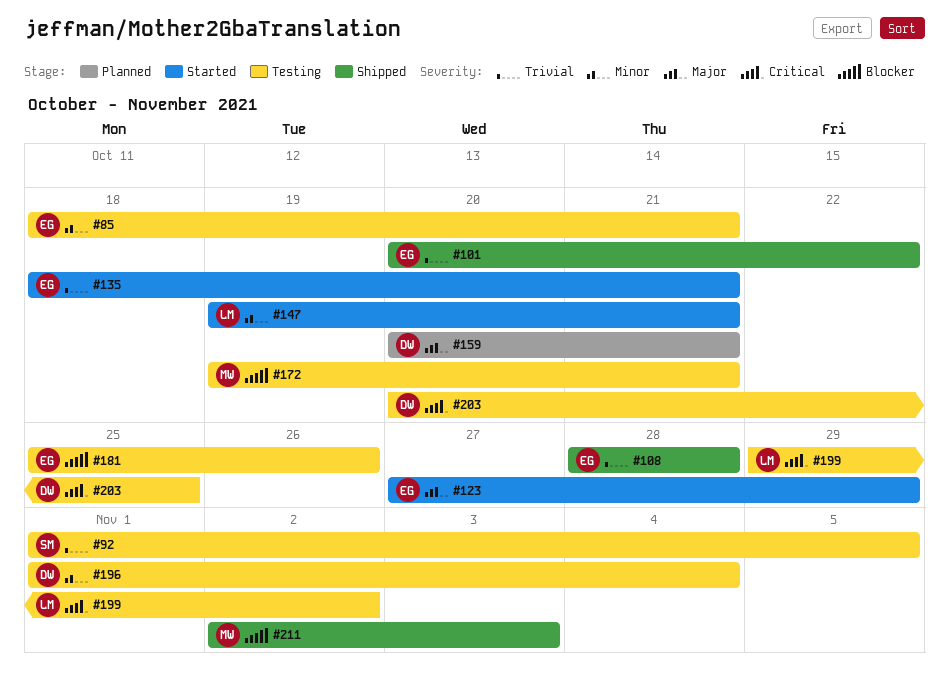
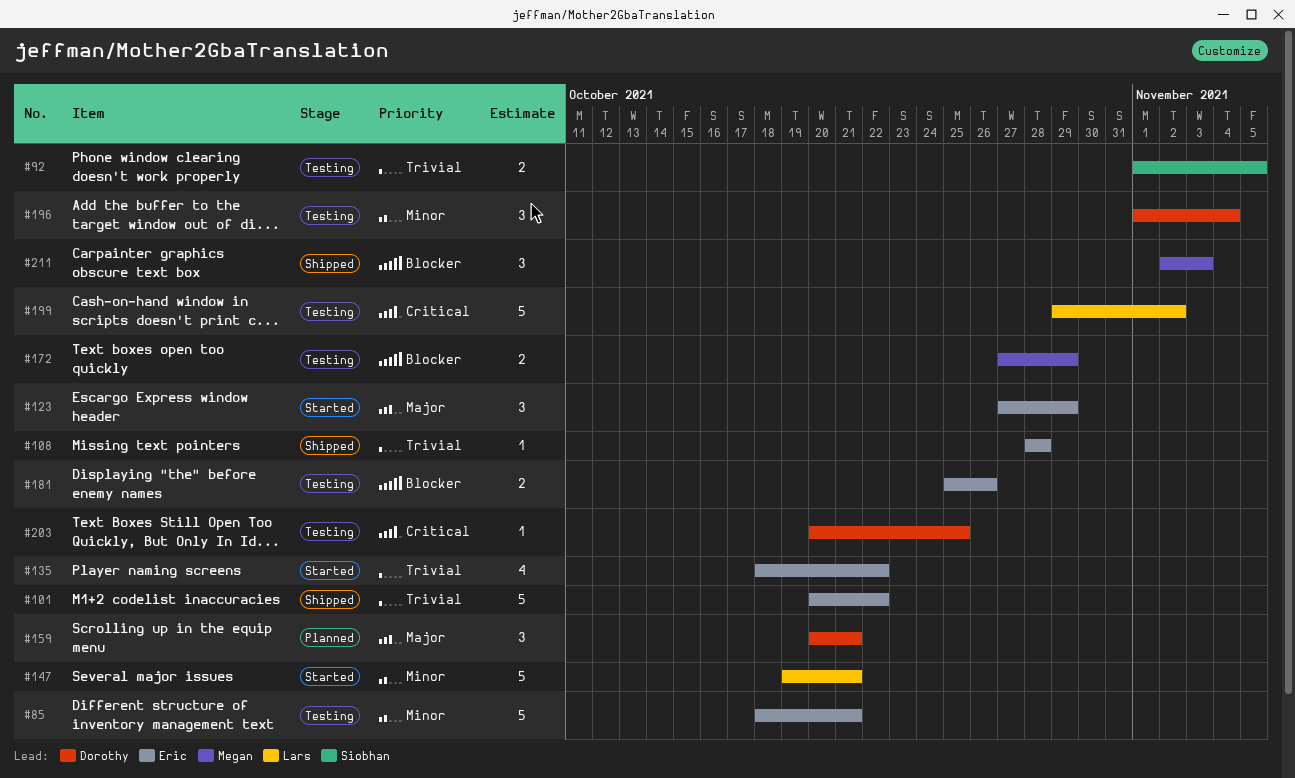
#135, due: Oct 21 -> Oct 22
#172, start: Oct 19 -> Oct 27
#172, due: Oct 21 -> Oct 29

